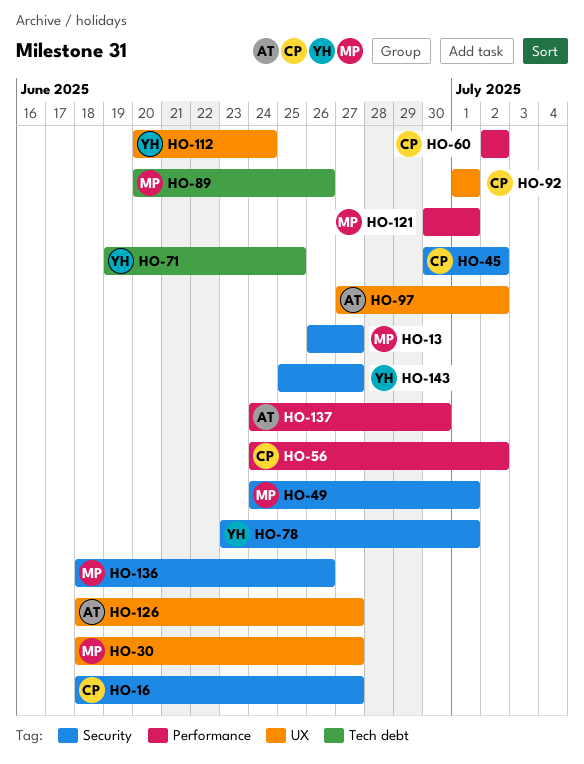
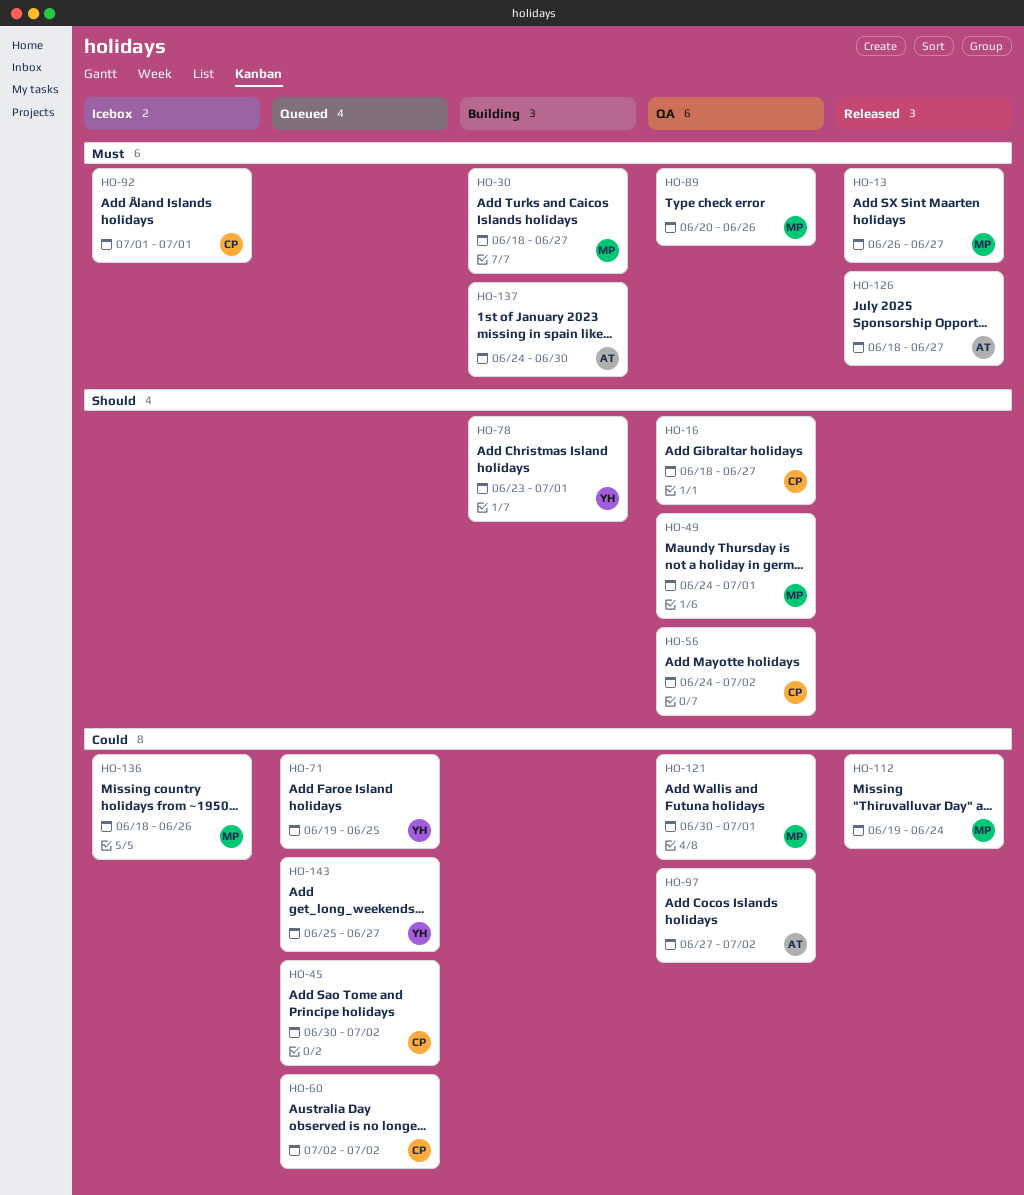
HO-112, owner: YH -> MP
HO-112, start: Jun 20 -> Jun 19

